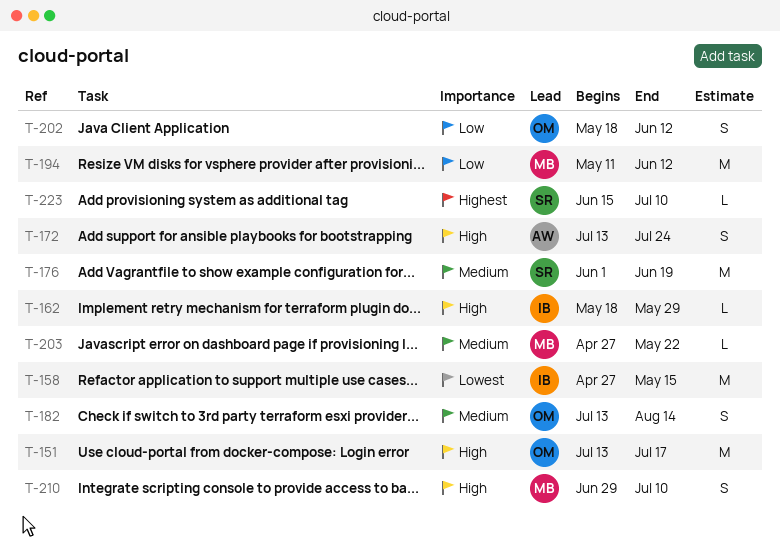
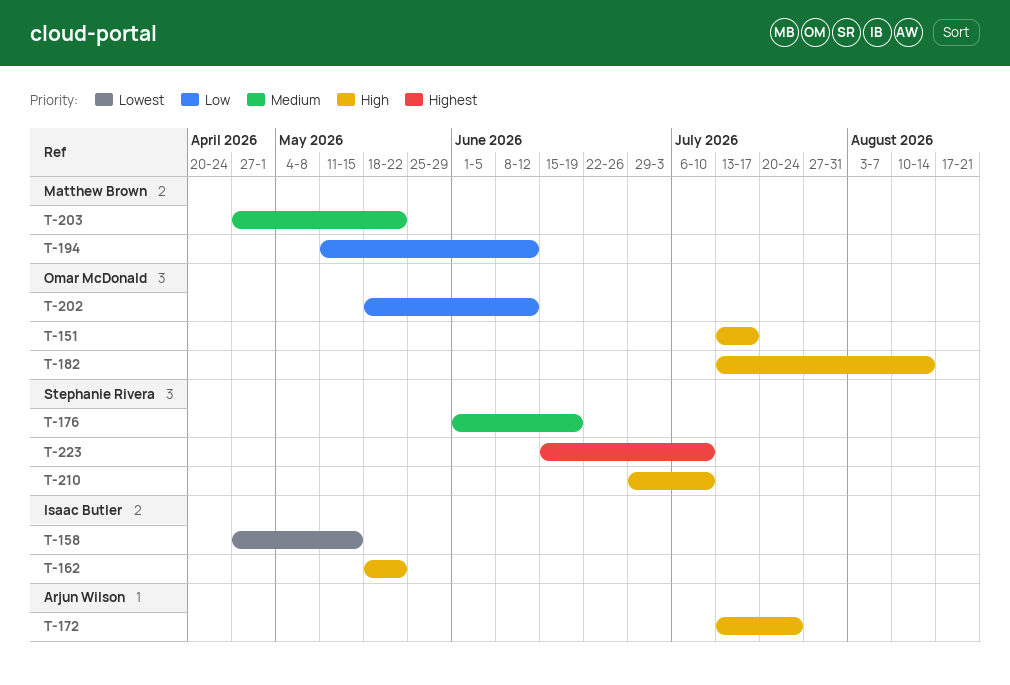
T-162, due: May 29 -> May 22
T-182, priority: Medium -> High
T-210, owner: Matthew Brown -> Stephanie Rivera

